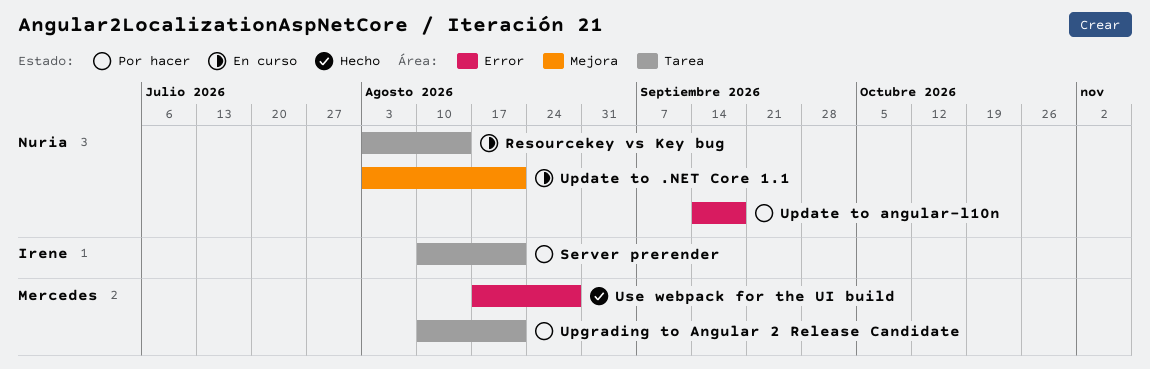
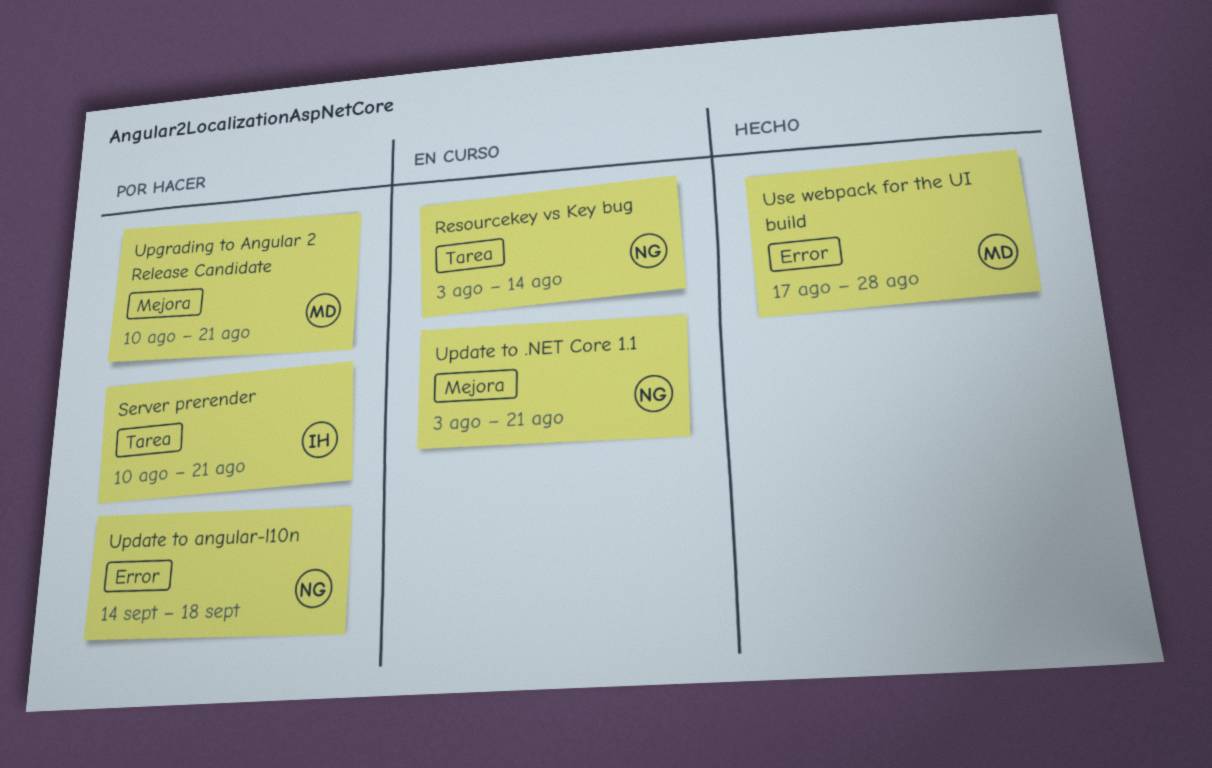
Upgrading to Angular 2 Release Candidate, label: Tarea -> Mejora

